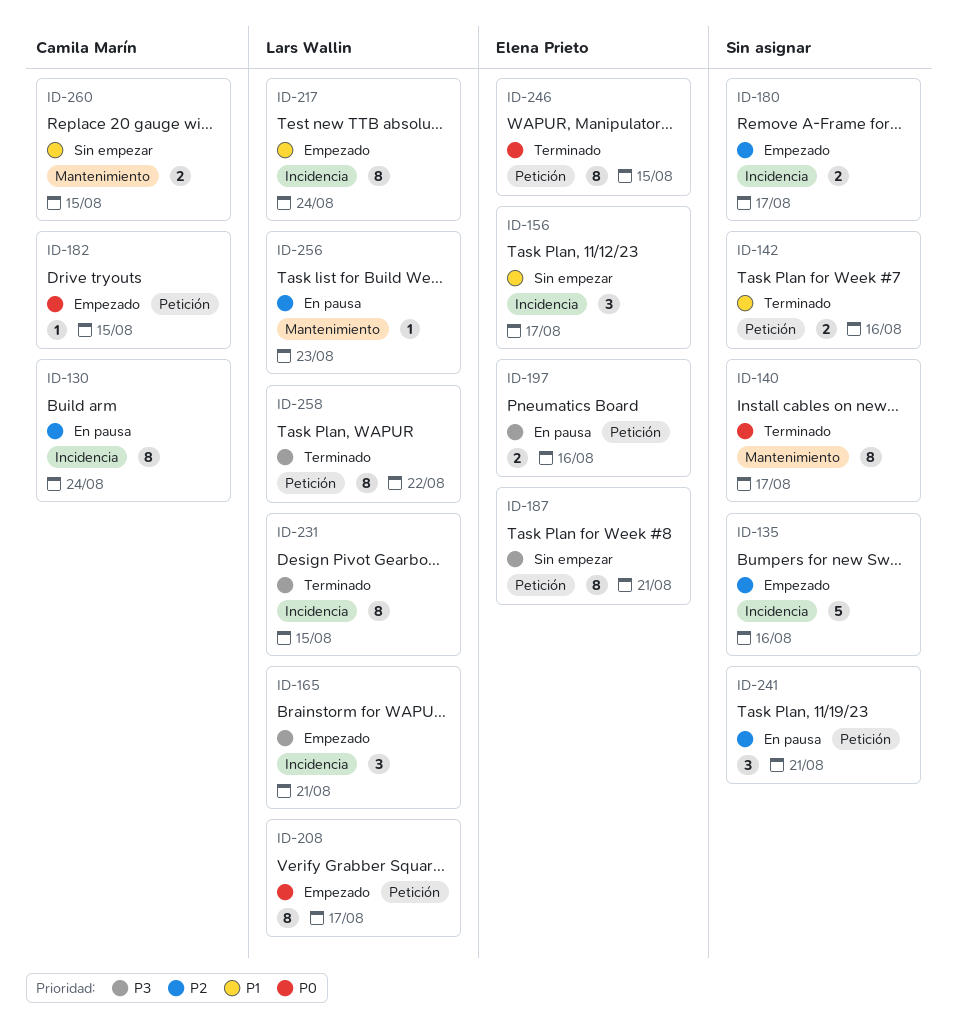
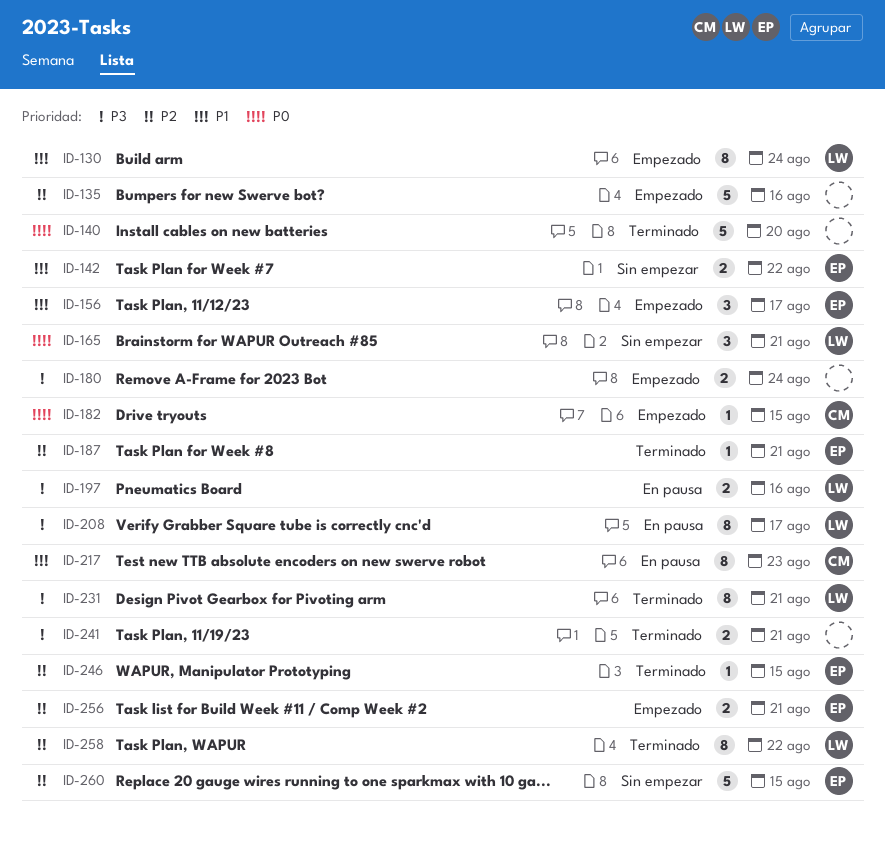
ID-130, status: En pausa -> Empezado
ID-130, owner: Camila Marín -> Lars Wallin
ID-130, priority: P2 -> P1
ID-140, estimate: 8 -> 5
ID-140, due: Aug 17 -> Aug 20
ID-142, status: Terminado -> Sin empezar
ID-142, owner: none -> Elena Prieto
ID-142, due: Aug 16 -> Aug 22
ID-156, status: Sin empezar -> Empezado
ID-165, status: Empezado -> Sin empezar
ID-165, priority: P3 -> P0
ID-180, priority: P2 -> P3
ID-180, due: Aug 17 -> Aug 24
ID-187, status: Sin empezar -> Terminado
ID-187, priority: P3 -> P2
ID-187, estimate: 8 -> 1
ID-197, owner: Elena Prieto -> Lars Wallin
ID-208, status: Empezado -> En pausa
ID-208, priority: P0 -> P3
ID-217, status: Empezado -> En pausa
ID-217, owner: Lars Wallin -> Camila Marín
ID-217, due: Aug 24 -> Aug 23
ID-231, due: Aug 15 -> Aug 21
ID-241, status: En pausa -> Terminado
ID-241, priority: P2 -> P3
ID-241, estimate: 3 -> 2
ID-246, priority: P0 -> P2
ID-246, estimate: 8 -> 1
ID-256, status: En pausa -> Empezado
ID-256, owner: Lars Wallin -> Elena Prieto
ID-256, estimate: 1 -> 2
ID-256, due: Aug 23 -> Aug 21
ID-258, priority: P3 -> P2
ID-260, owner: Camila Marín -> Elena Prieto
ID-260, priority: P1 -> P2
ID-260, estimate: 2 -> 5

